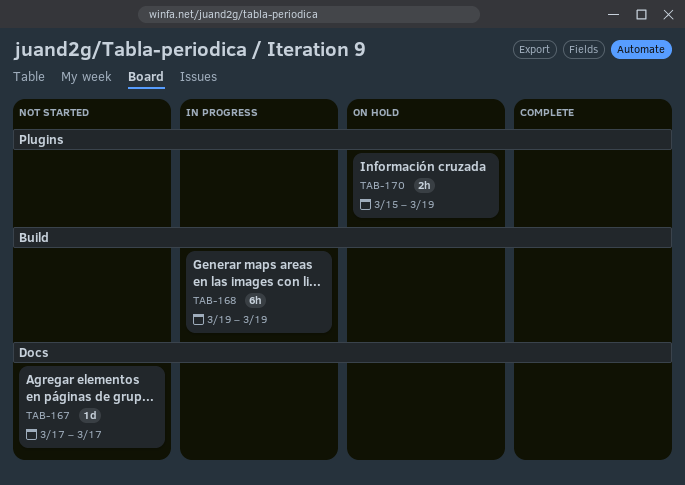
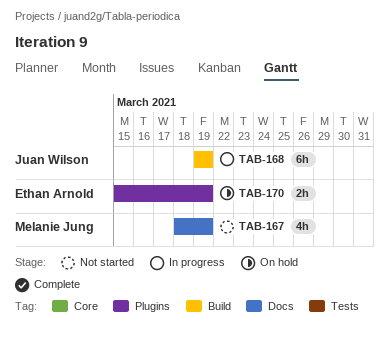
TAB-167, estimate: 1d -> 4h
TAB-167, start: Mar 17 -> Mar 18
TAB-167, due: Mar 17 -> Mar 19

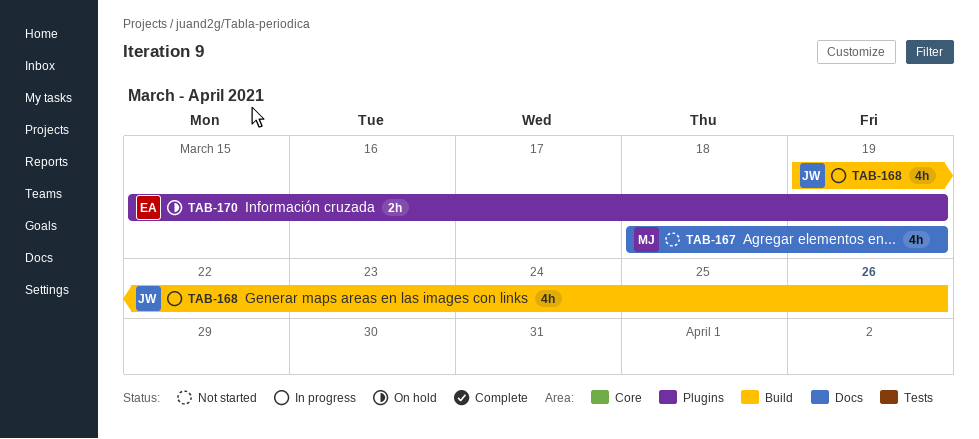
TAB-168, estimate: 6h -> 4h
TAB-168, due: Mar 19 -> Mar 26

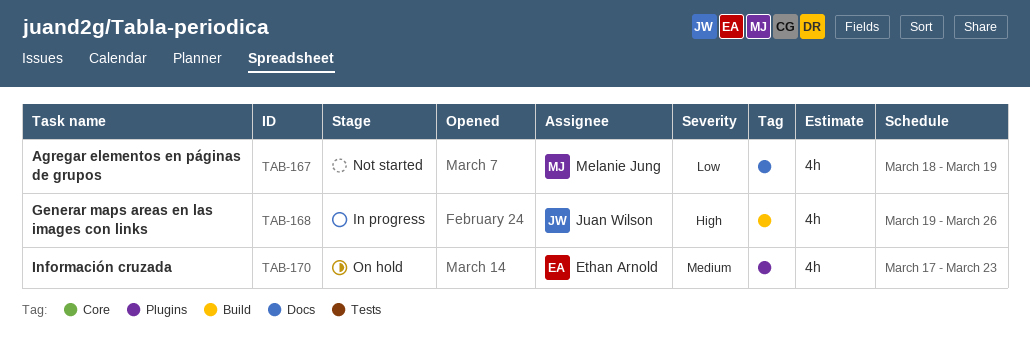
TAB-170, estimate: 2h -> 4h
TAB-170, start: Mar 15 -> Mar 17
TAB-170, due: Mar 19 -> Mar 23

